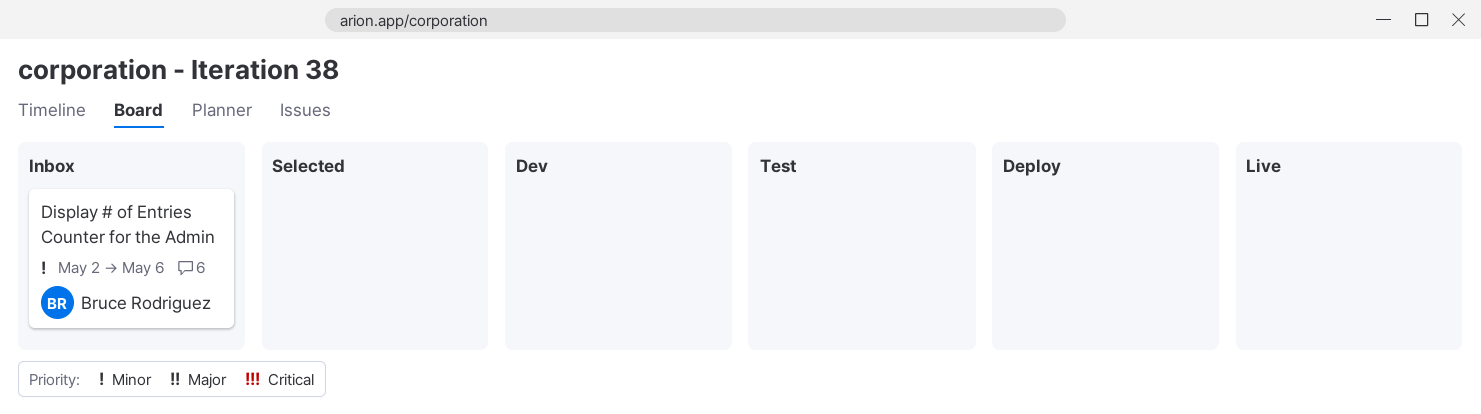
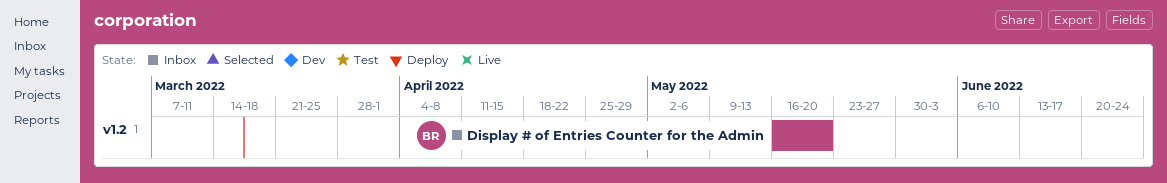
Display # of Entries Counter for the Admin, start: May 2 -> May 16
Display # of Entries Counter for the Admin, due: May 6 -> May 20

